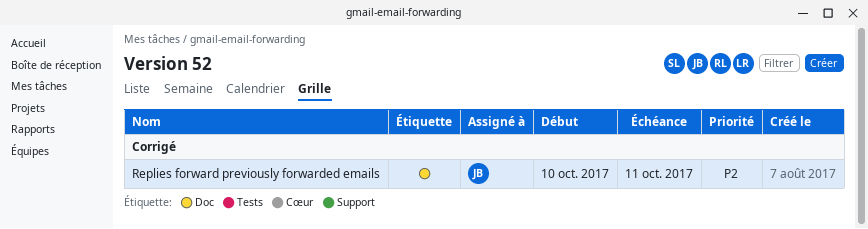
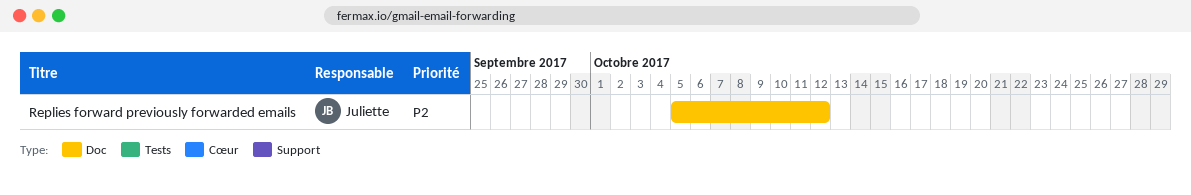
Replies forward previously forwarded emails, start: Oct 10 -> Oct 5
Replies forward previously forwarded emails, due: Oct 11 -> Oct 12

